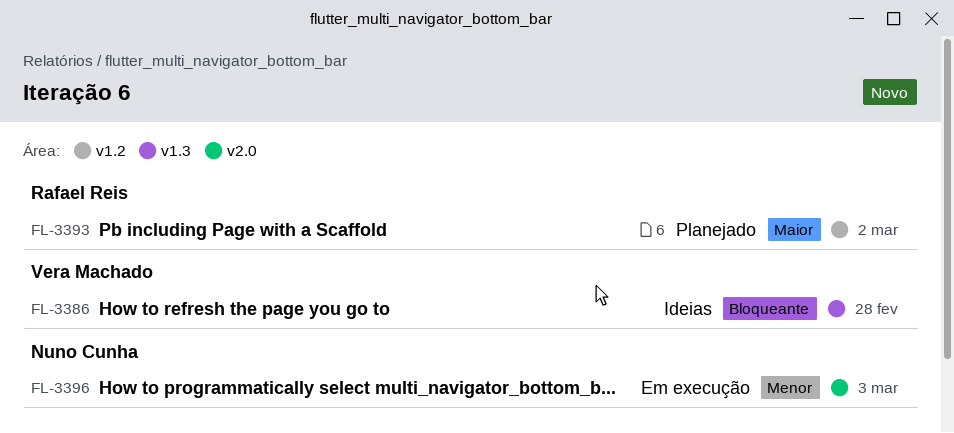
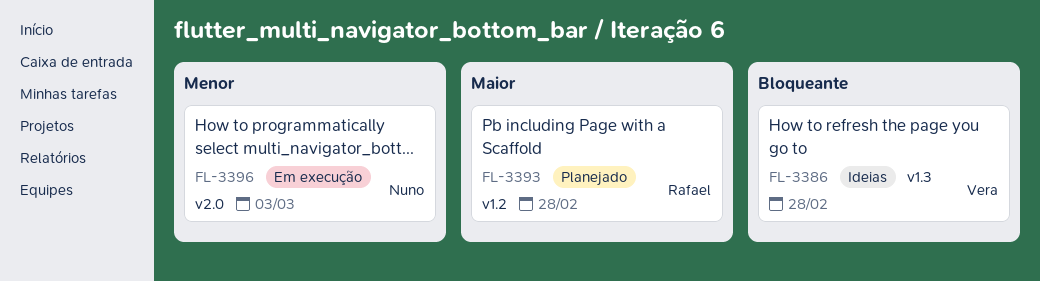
FL-3393, due: Mar 2 -> Feb 28

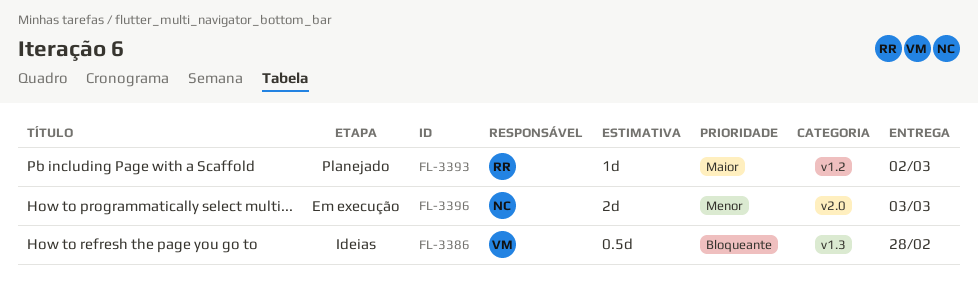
FL-3393, due: Feb 28 -> Mar 2

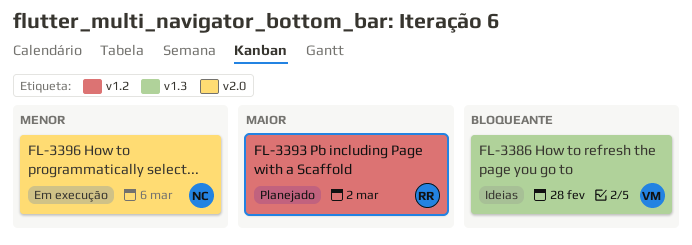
FL-3396, due: Mar 3 -> Mar 6

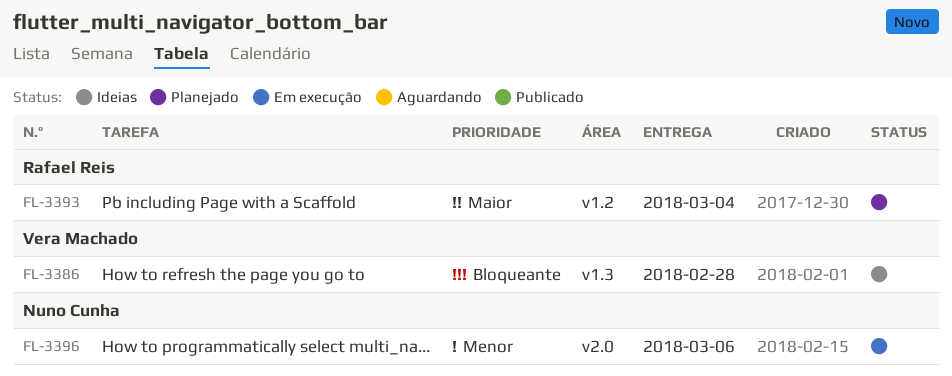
FL-3393, due: Mar 2 -> Mar 4

